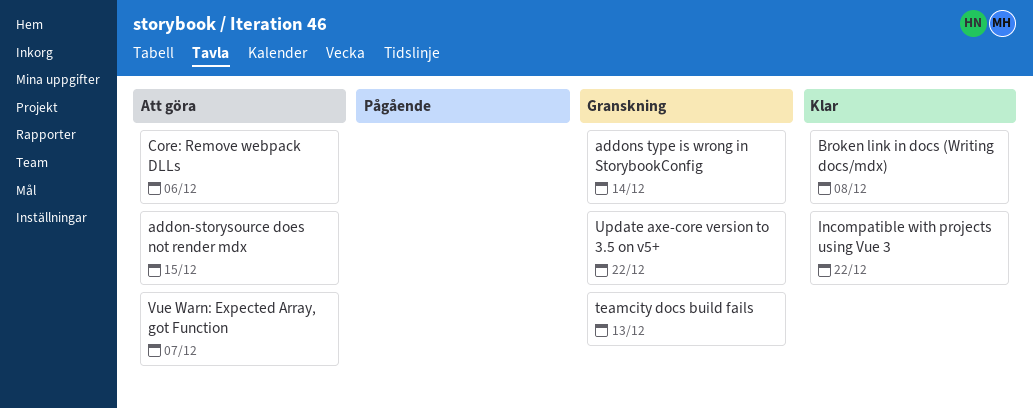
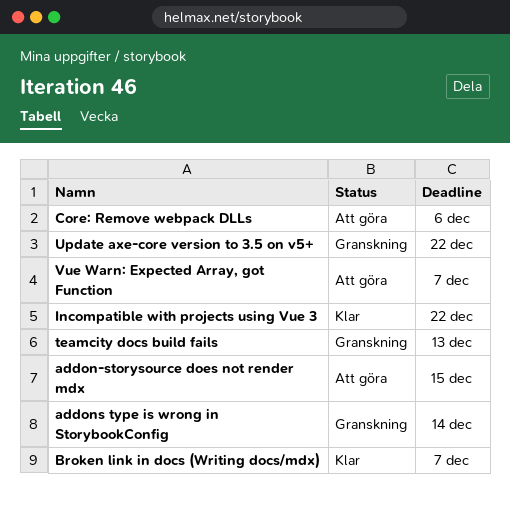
Broken link in docs (Writing docs/mdx), due: Dec 8 -> Dec 7

